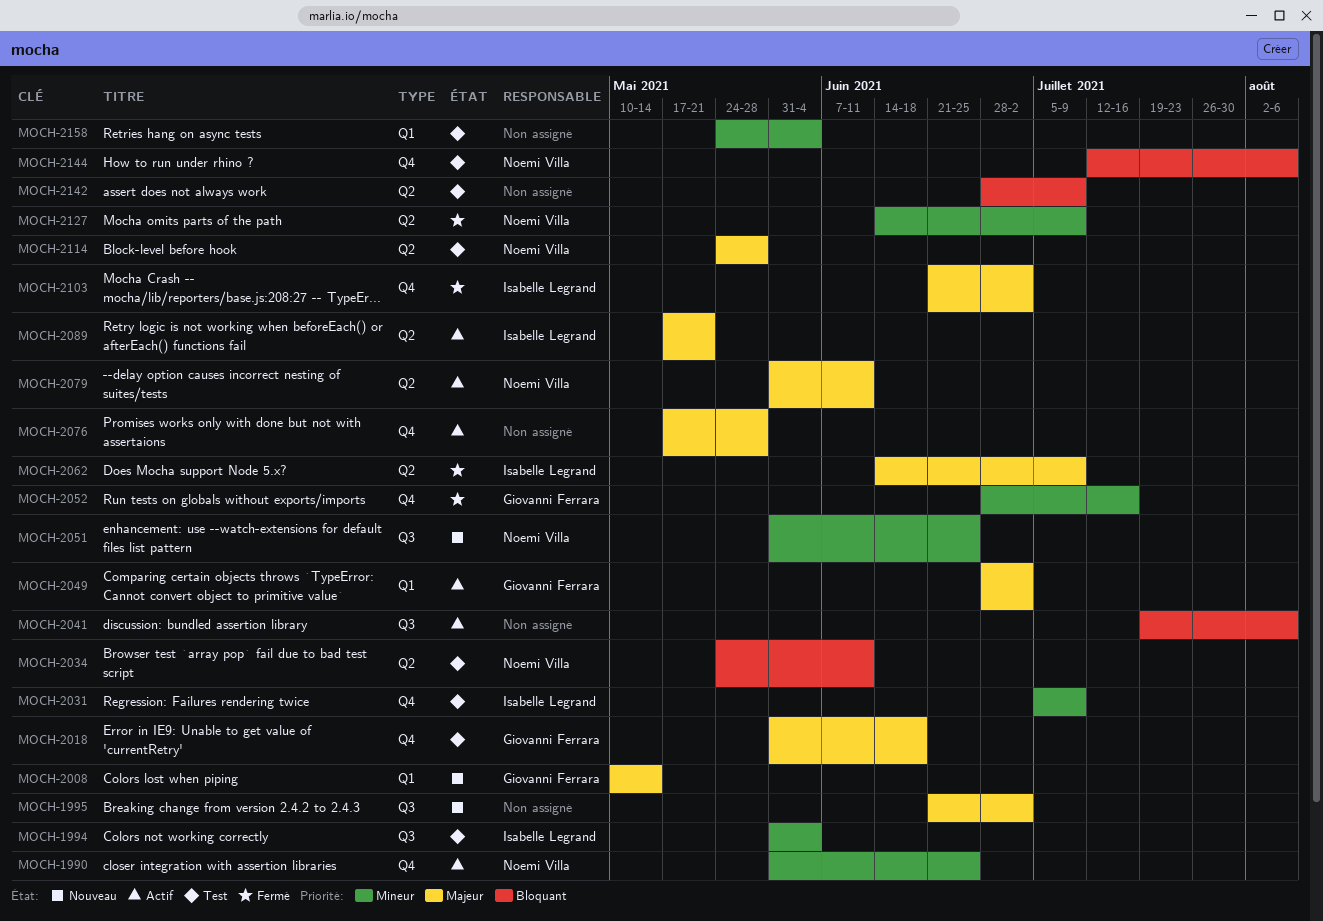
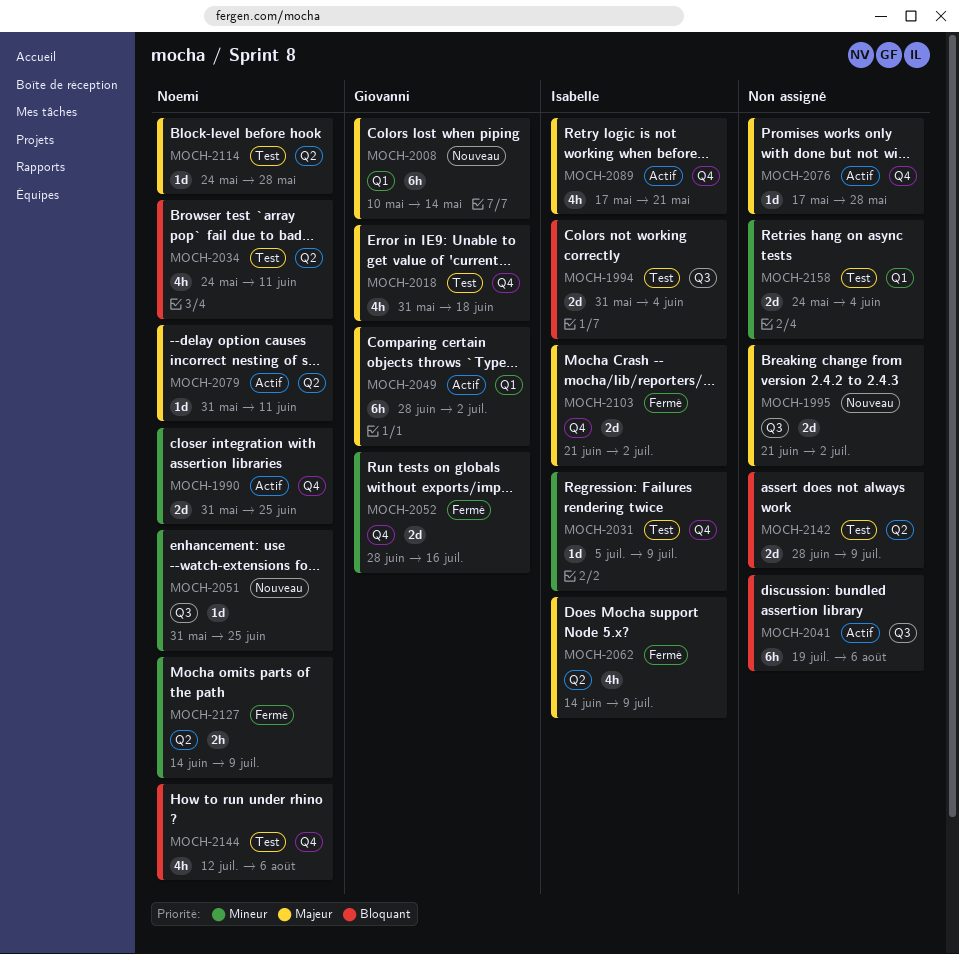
MOCH-1994, priority: Mineur -> Bloquant
MOCH-2089, label: Q2 -> Q4

